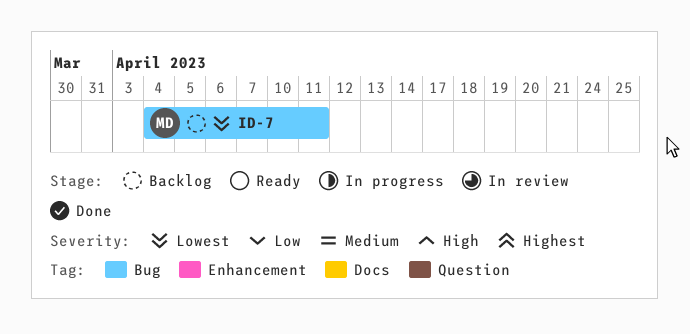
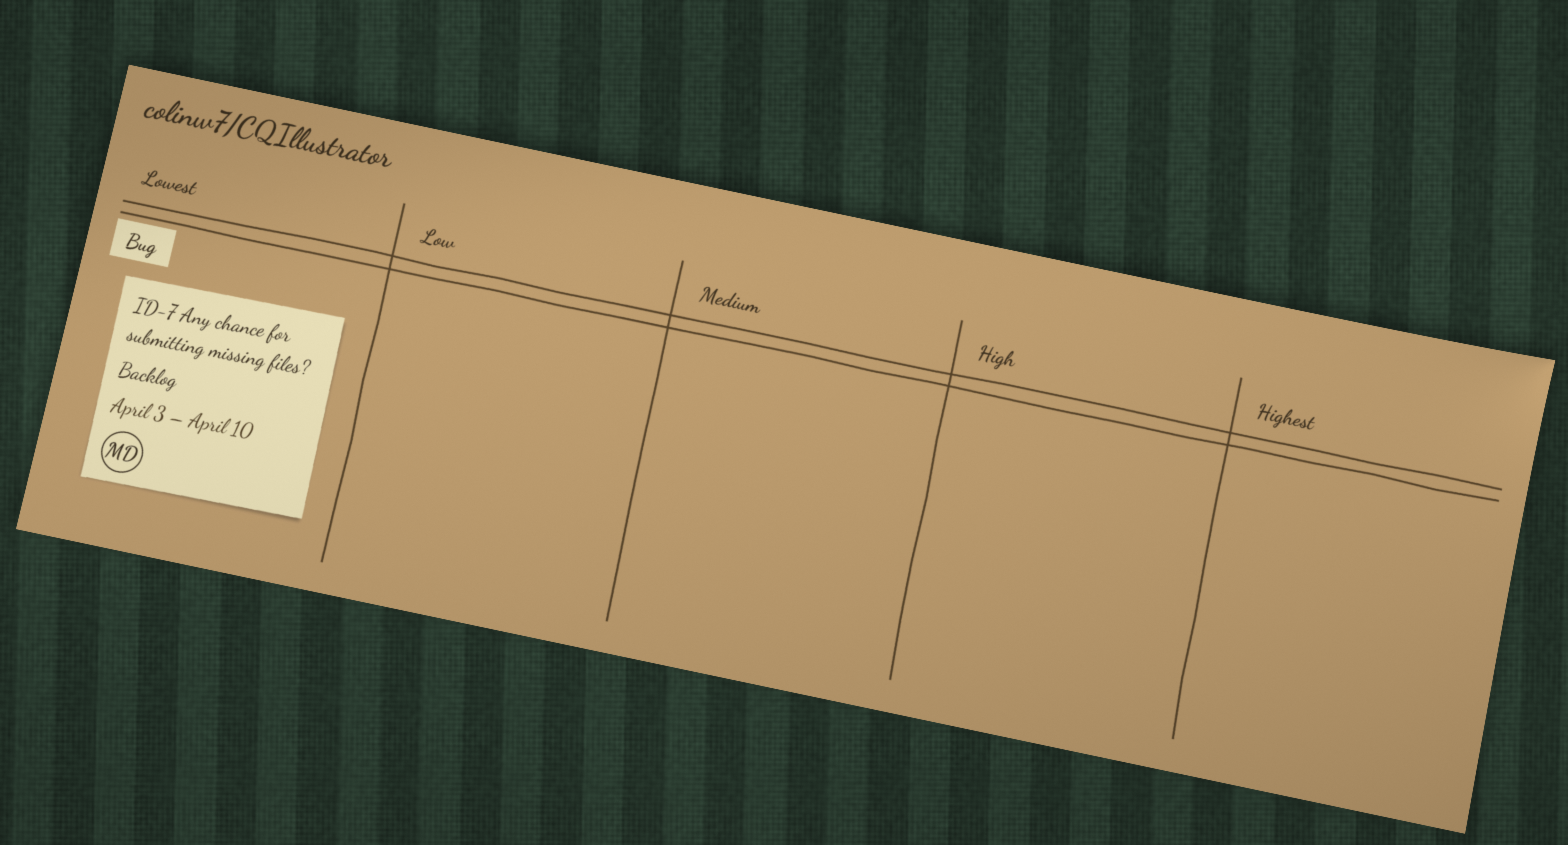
ID-7, start: Apr 4 -> Apr 3
ID-7, due: Apr 11 -> Apr 10

